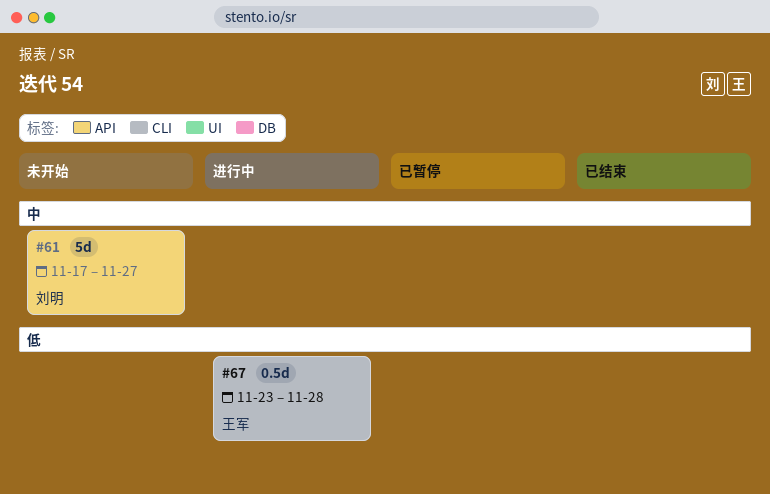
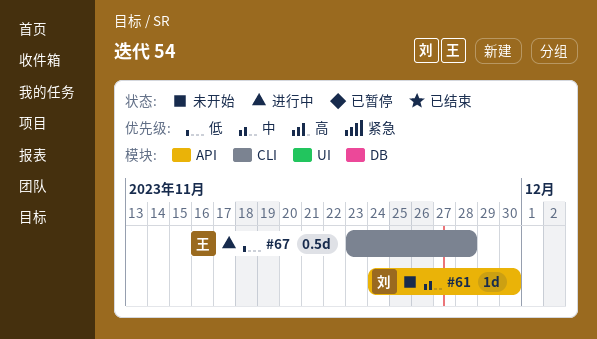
#61, estimate: 5d -> 1d
#61, start: Nov 17 -> Nov 24
#61, due: Nov 27 -> Nov 30

